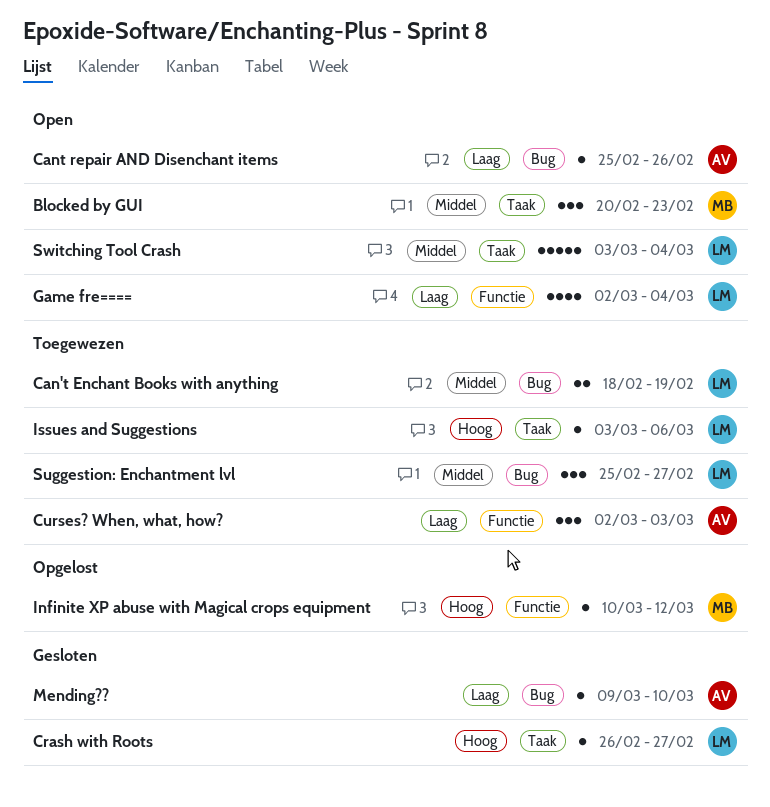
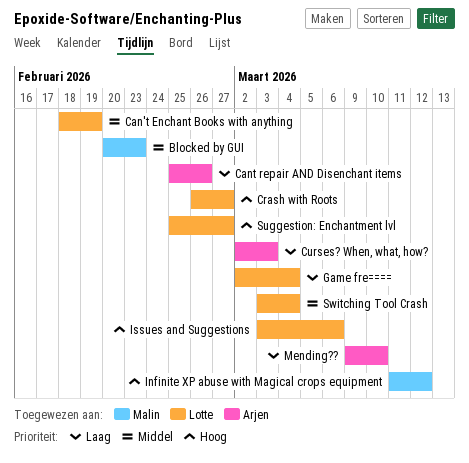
Infinite XP abuse with Magical crops equipment, start: Mar 10 -> Mar 11
Suggestion: Enchantment lvl, priority: Middel -> Hoog

